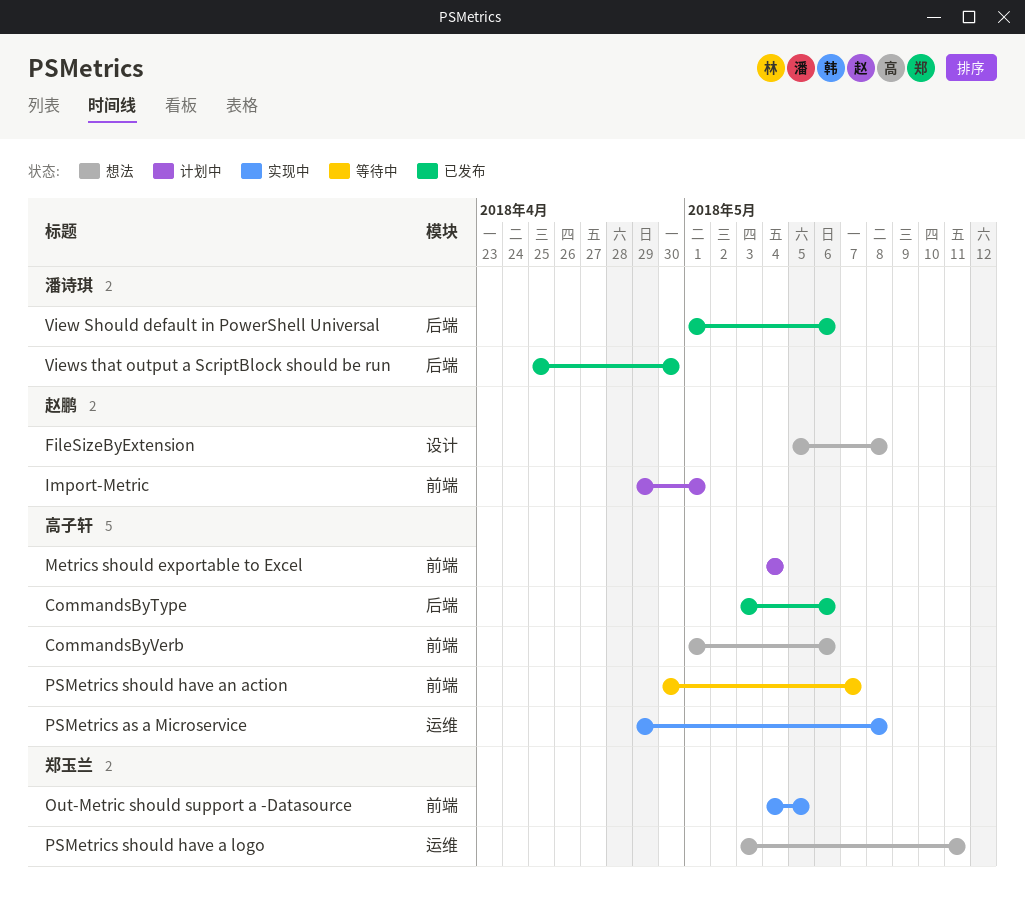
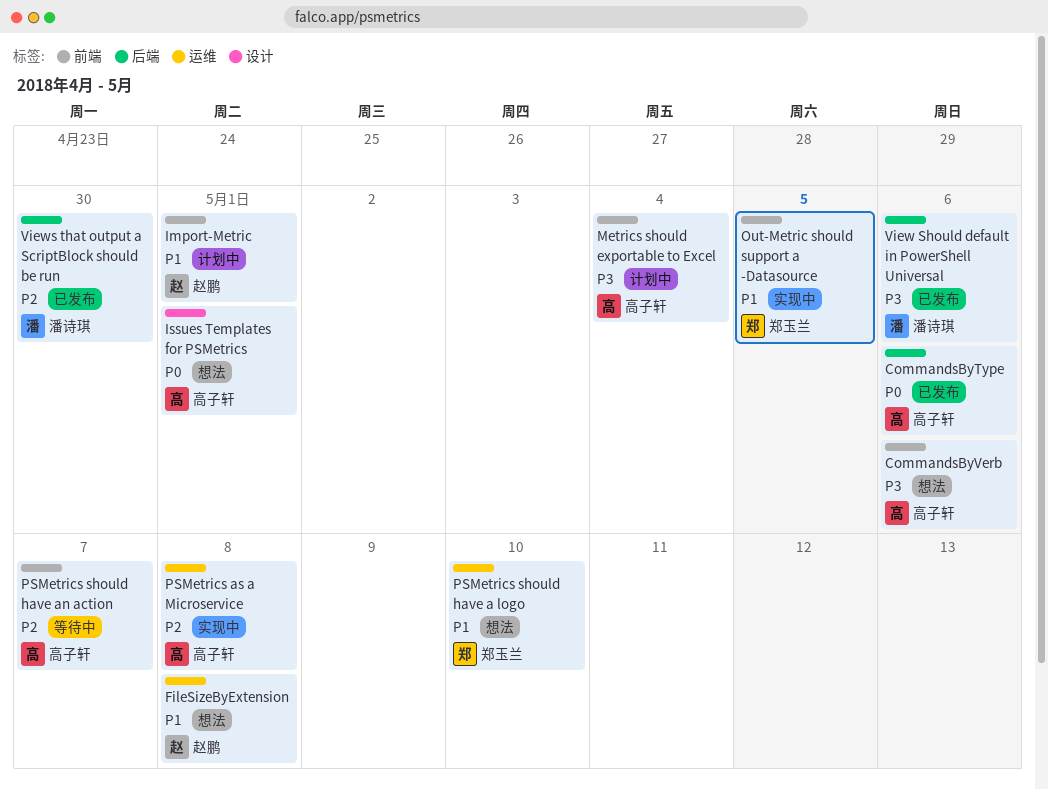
FileSizeByExtension, label: 设计 -> 运维
Issues Templates for PSMetrics: none -> present
PSMetrics should have a logo, due: May 11 -> May 10

